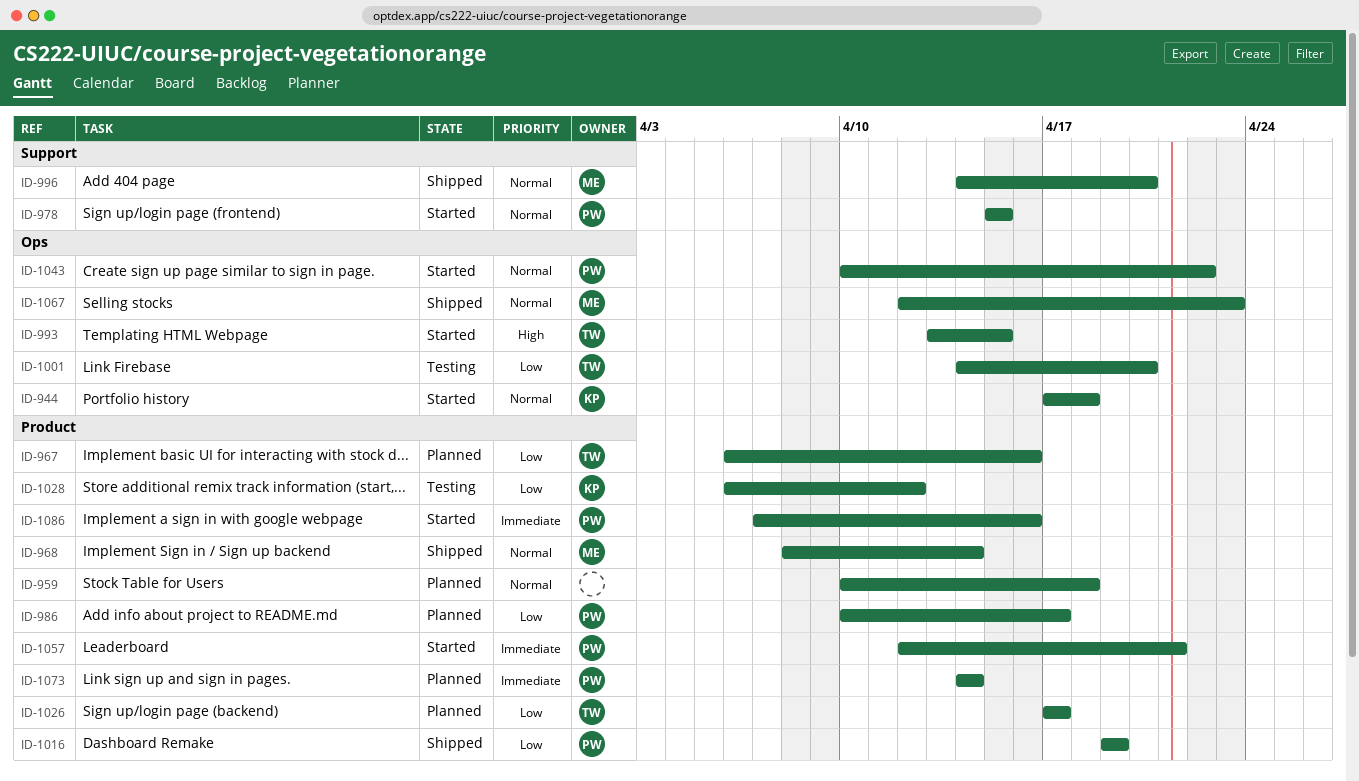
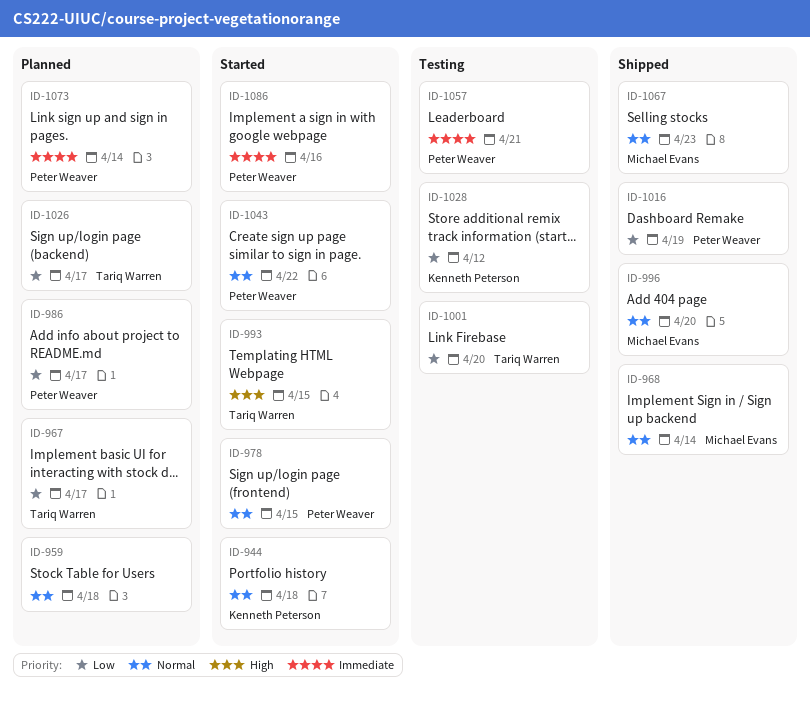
ID-967, due: Apr 16 -> Apr 17
ID-1057, status: Started -> Testing

